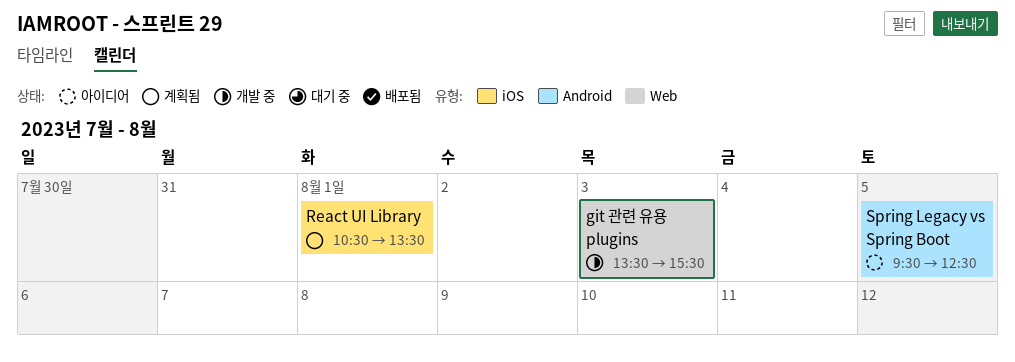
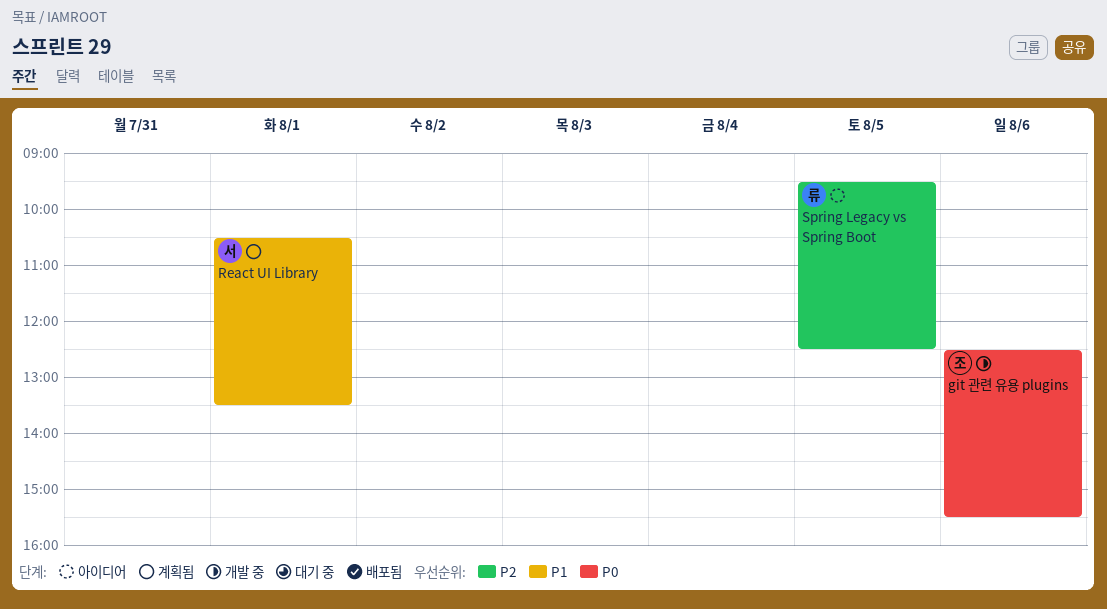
git 관련 유용 plugins, day: Aug 3 -> Aug 6
git 관련 유용 plugins, begins: 13:30 -> 12:30

